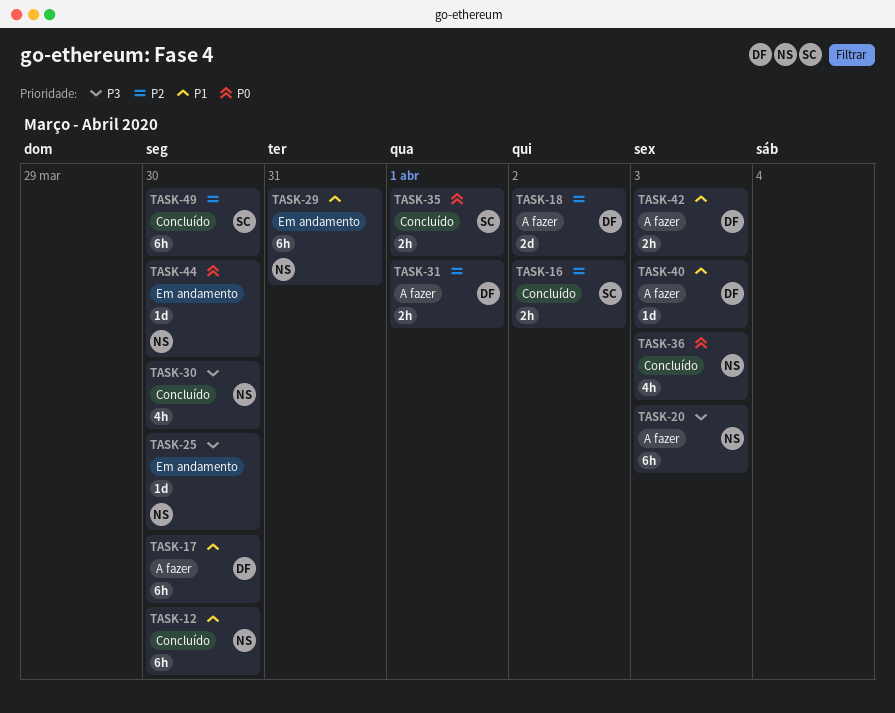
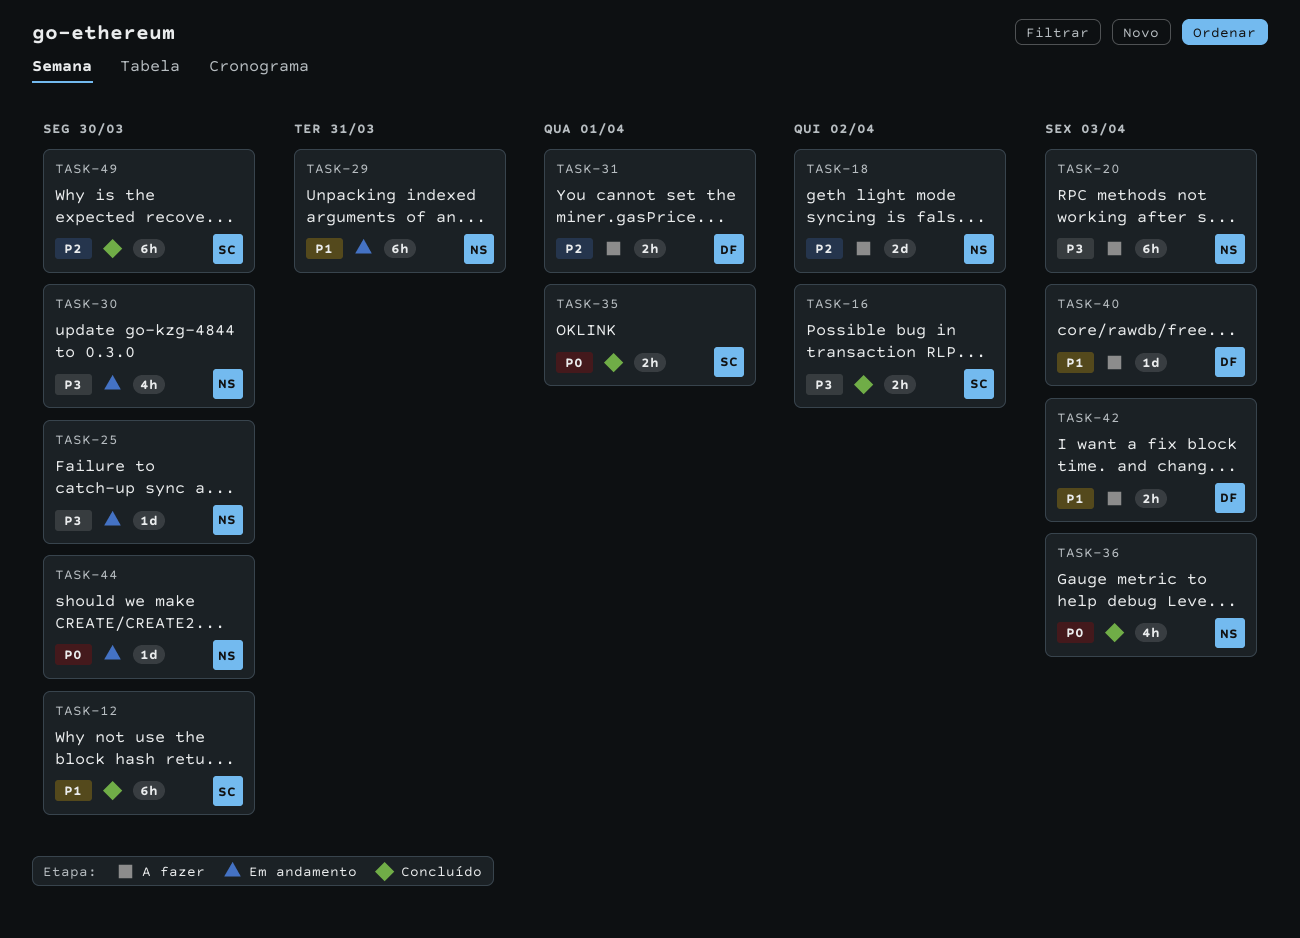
TASK-12, owner: NS -> SC
TASK-16, priority: P2 -> P3
TASK-17: present -> none
TASK-18, owner: DF -> NS
TASK-30, status: Concluído -> Em andamento

